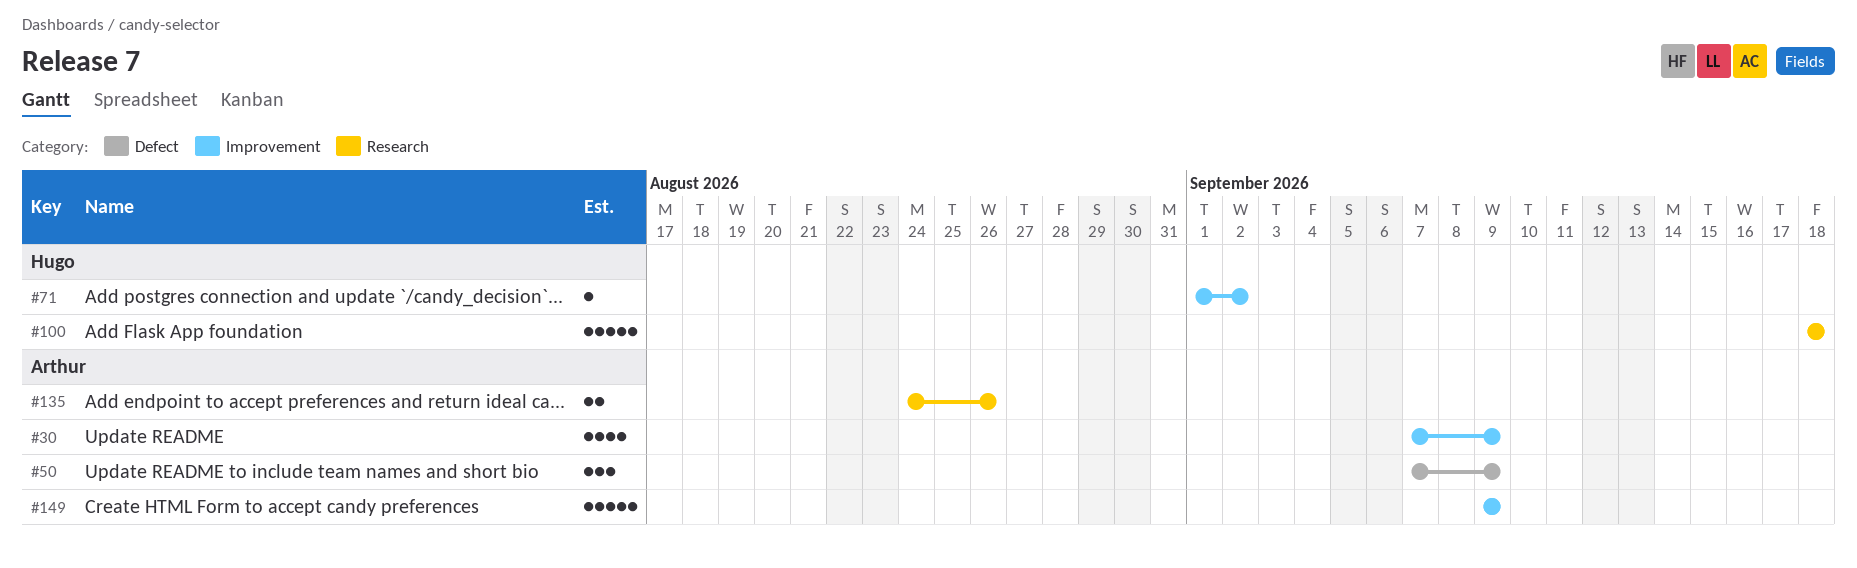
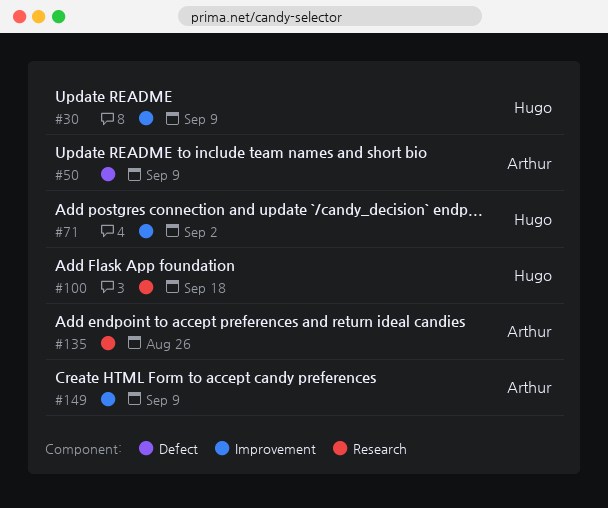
#30, owner: Arthur -> Hugo

